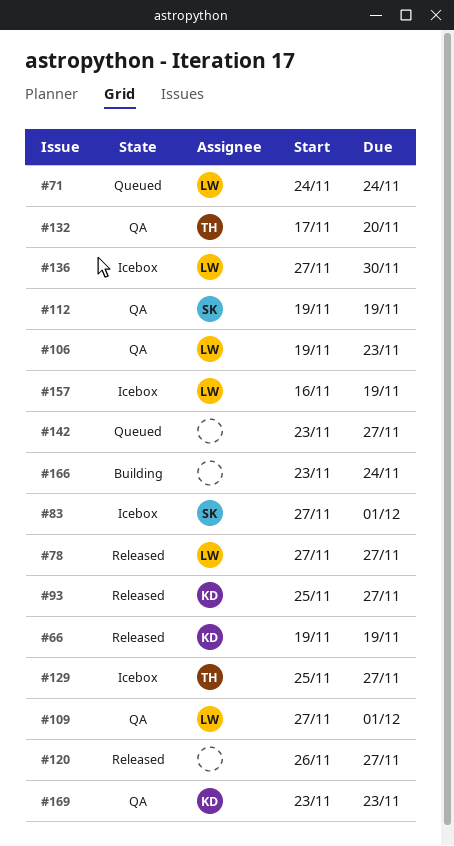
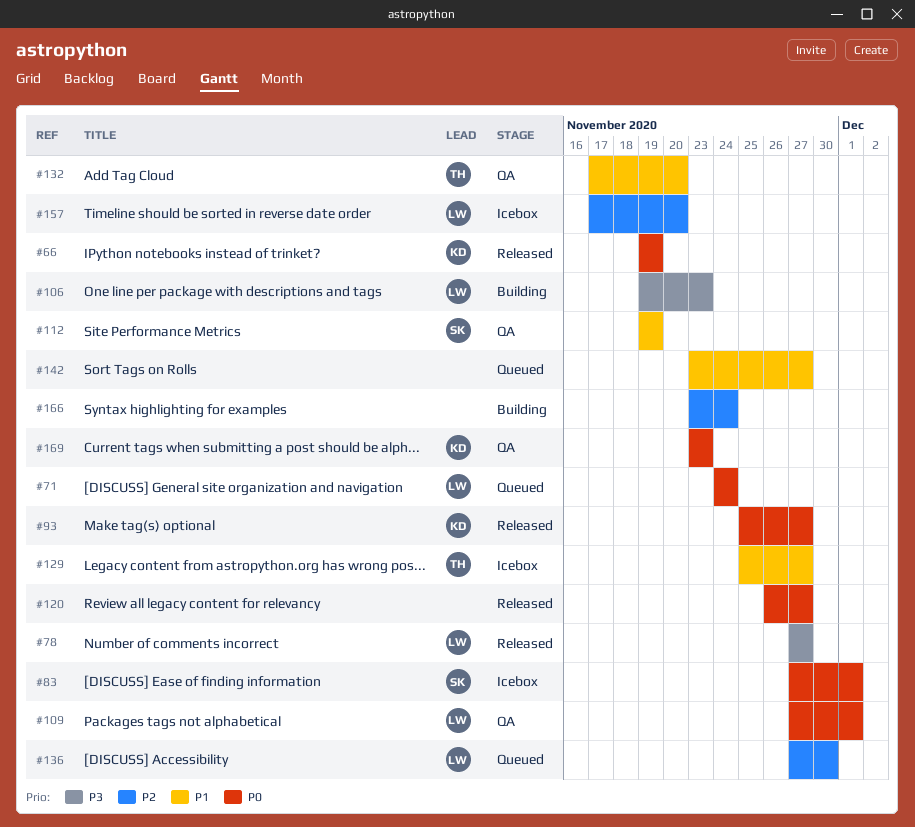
#106, status: QA -> Building
#136, status: Icebox -> Queued
#157, start: Nov 16 -> Nov 17
#157, due: Nov 19 -> Nov 20

